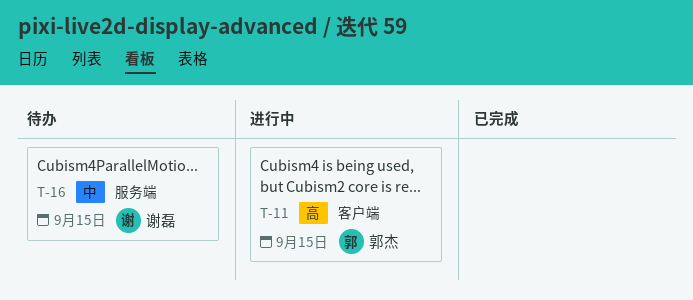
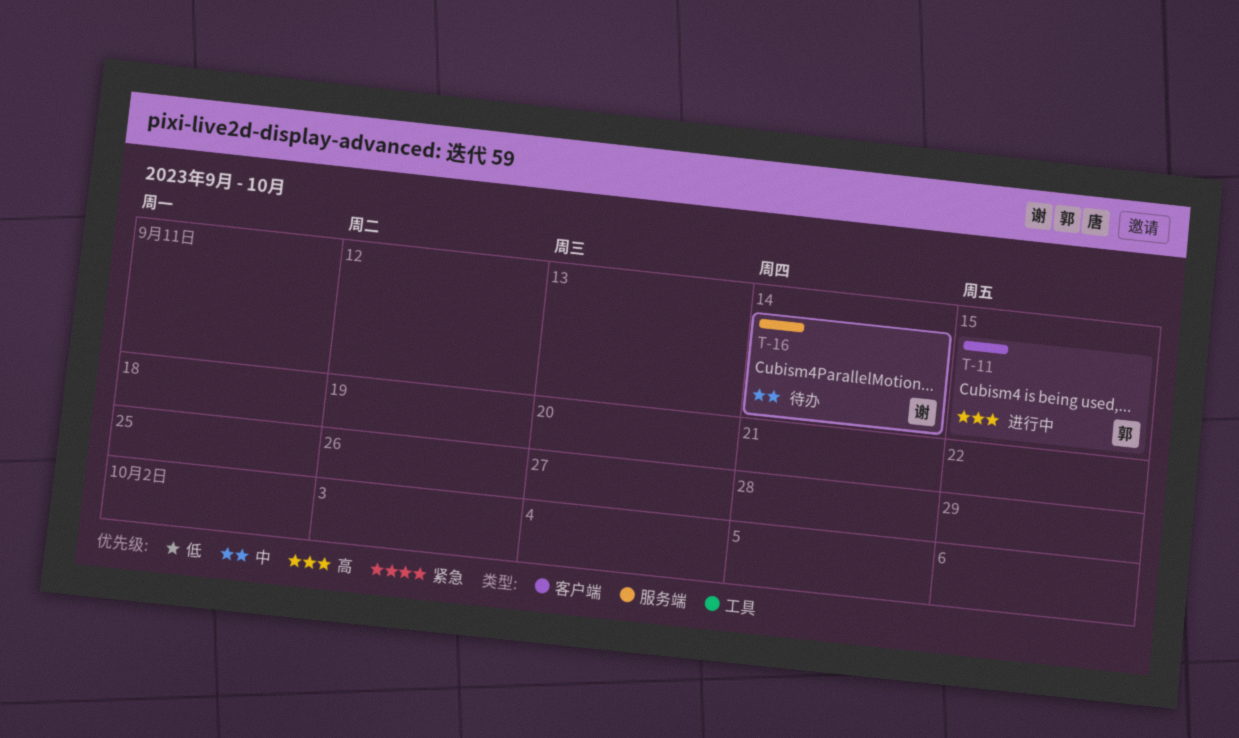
T-16, due: Sep 15 -> Sep 14

